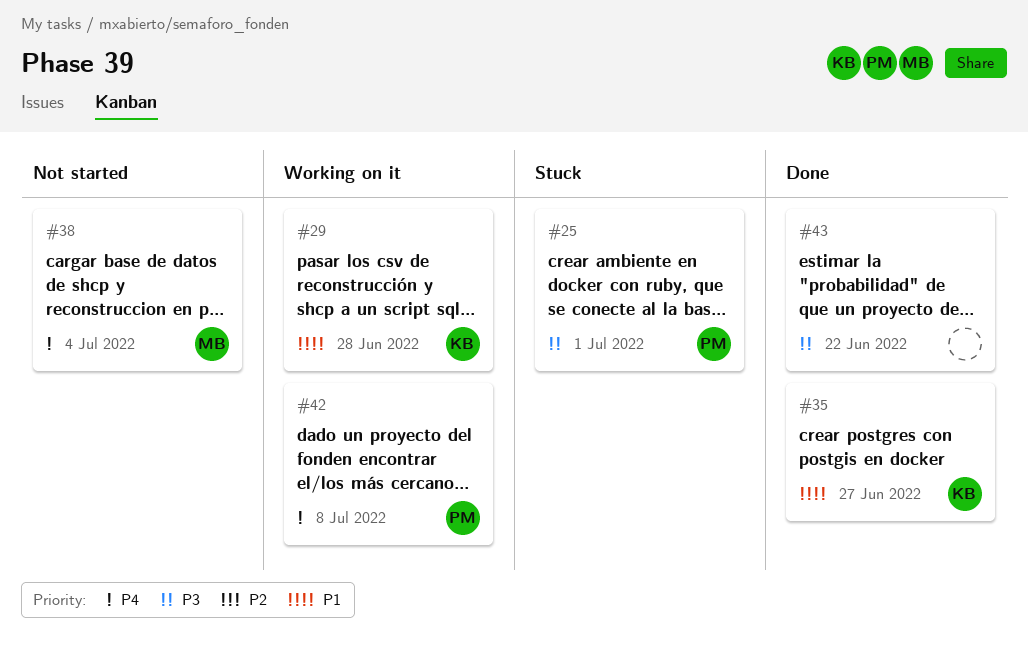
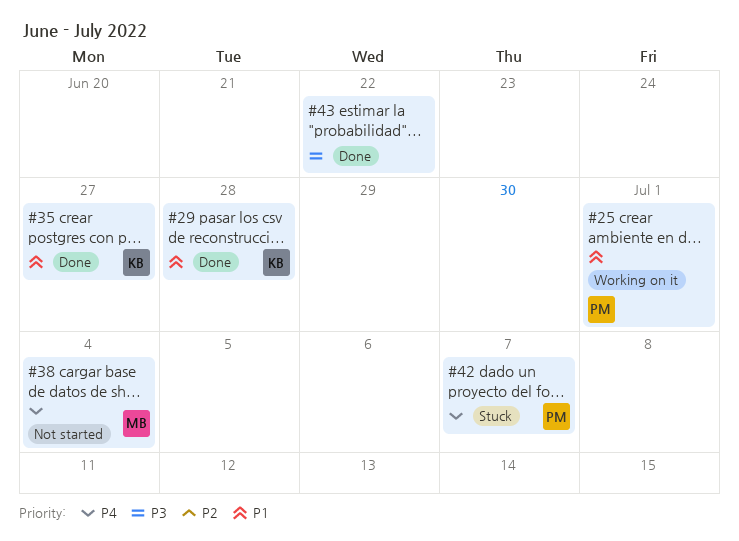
#25, status: Stuck -> Working on it
#25, priority: P3 -> P1
#29, status: Working on it -> Done
#42, status: Working on it -> Stuck
#42, due: Jul 8 -> Jul 7

